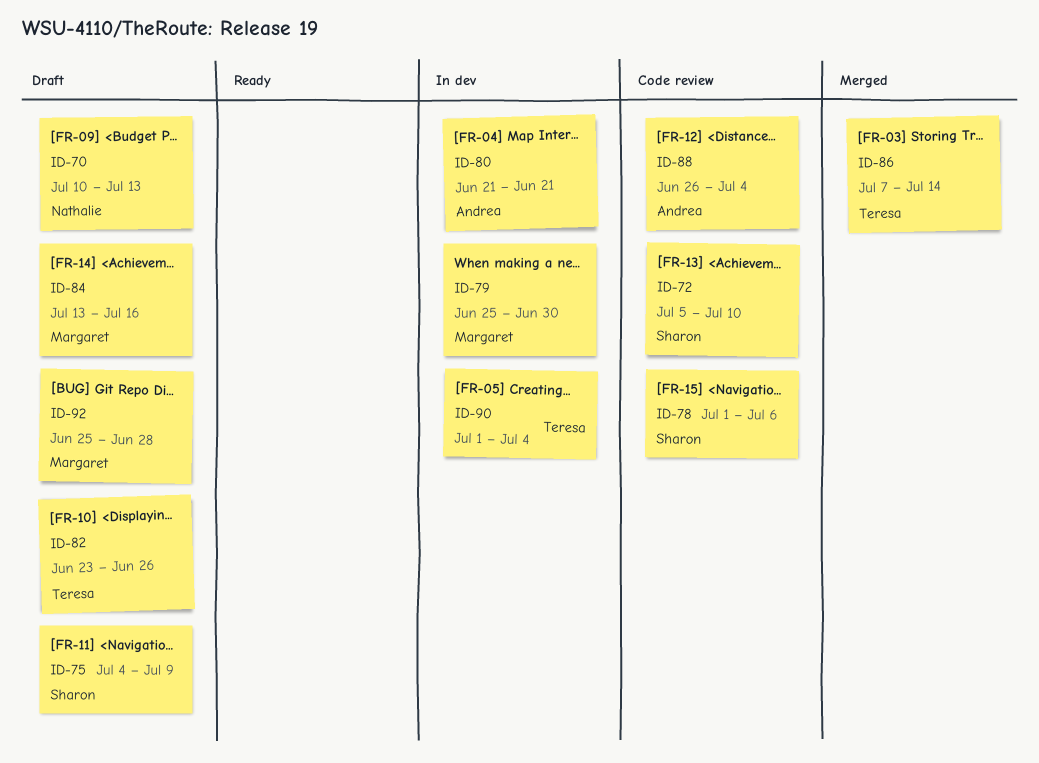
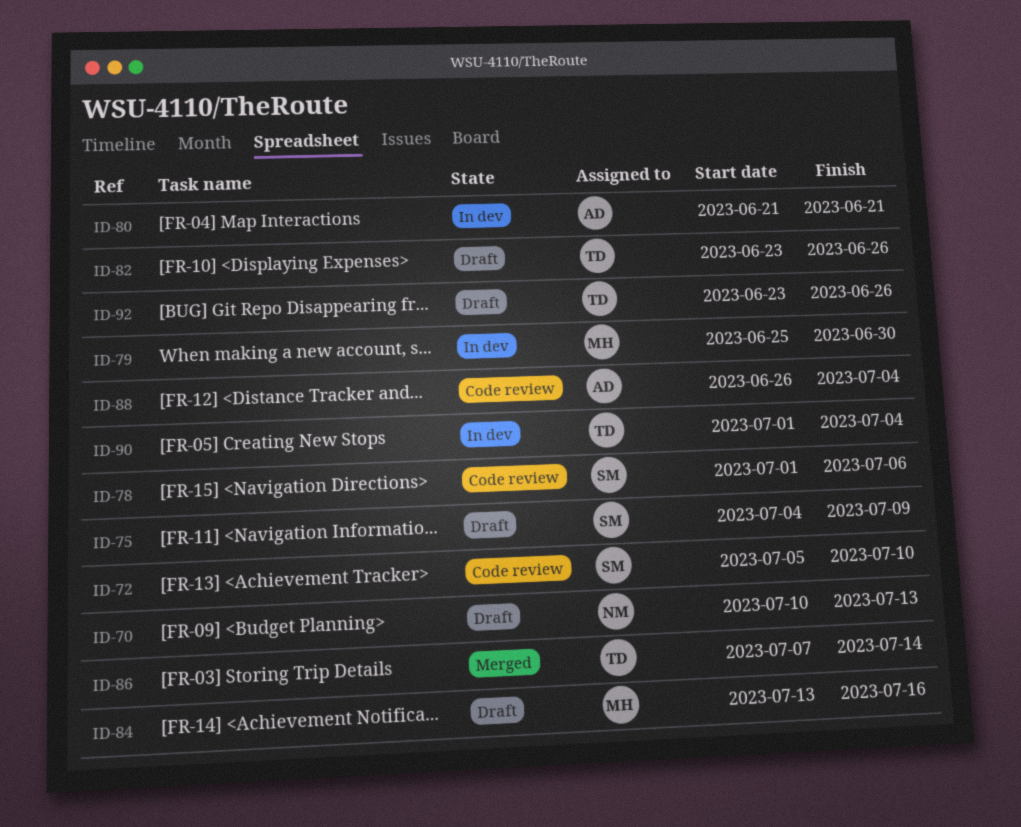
ID-92, owner: Margaret -> Teresa
ID-92, start: Jun 25 -> Jun 23
ID-92, due: Jun 28 -> Jun 26

